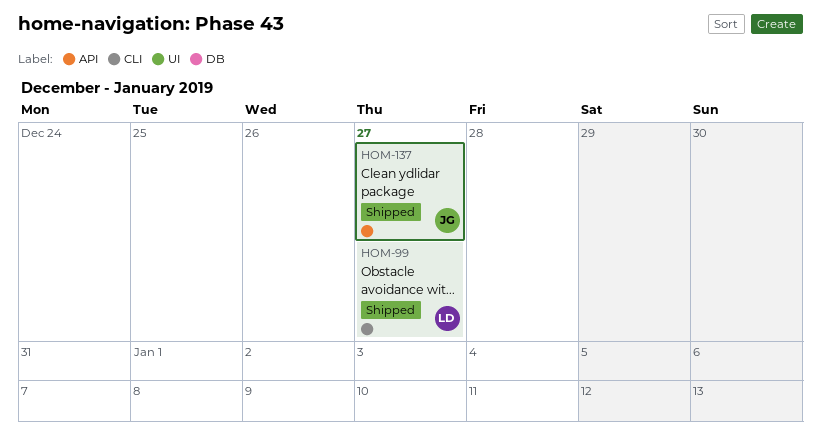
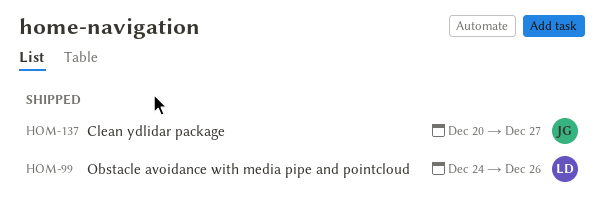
HOM-99, due: Dec 27 -> Dec 26

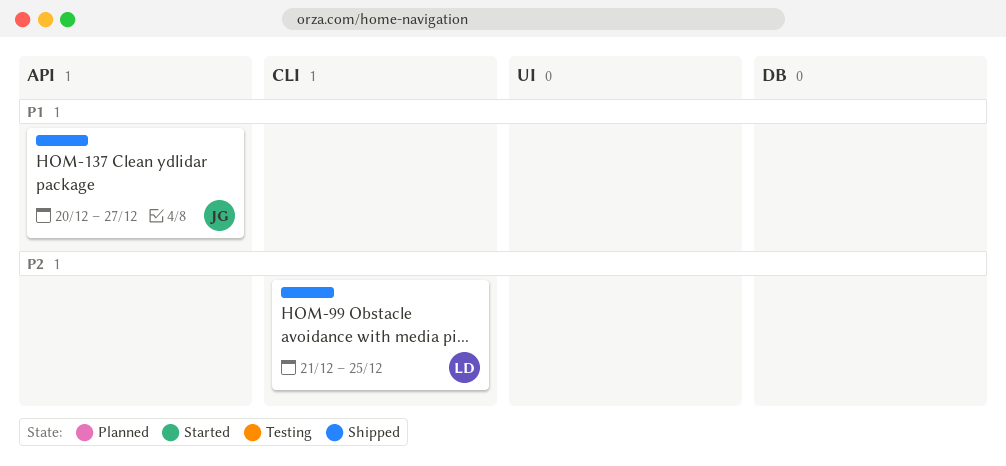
HOM-99, start: Dec 24 -> Dec 21
HOM-99, due: Dec 26 -> Dec 25

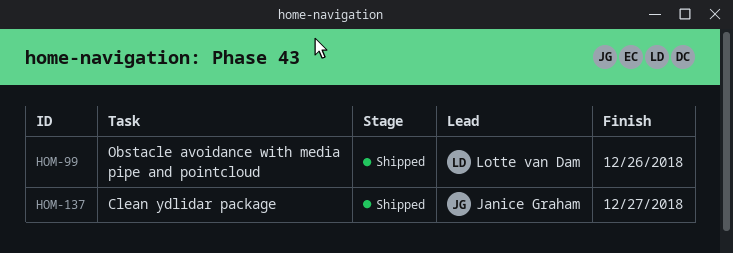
HOM-99, due: Dec 25 -> Dec 26

